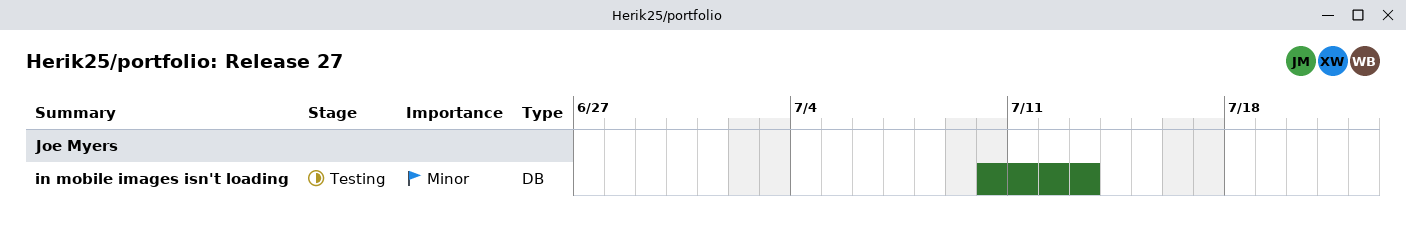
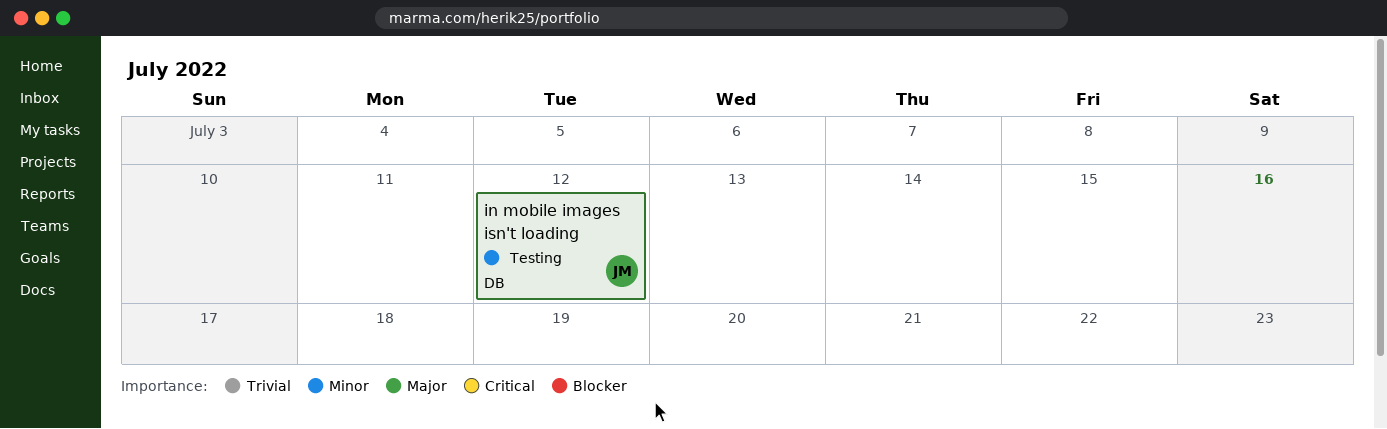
in mobile images isn't loading, due: Jul 13 -> Jul 12

